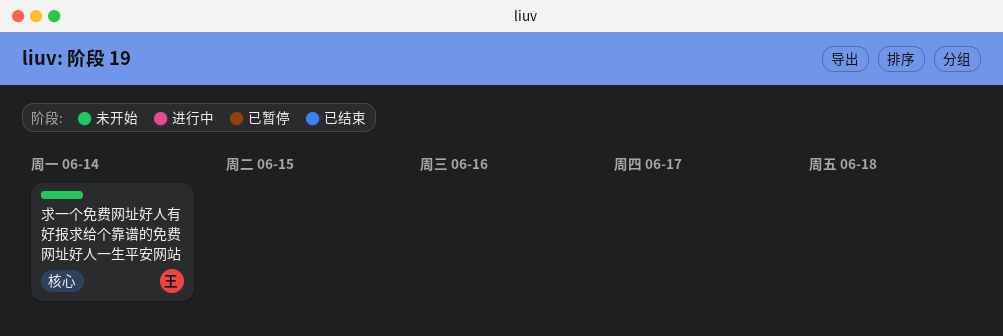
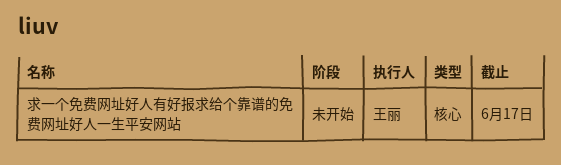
求一个免费网址好人有好报求给个靠谱的免费网址好人一生平安网站, due: Jun 14 -> Jun 17

